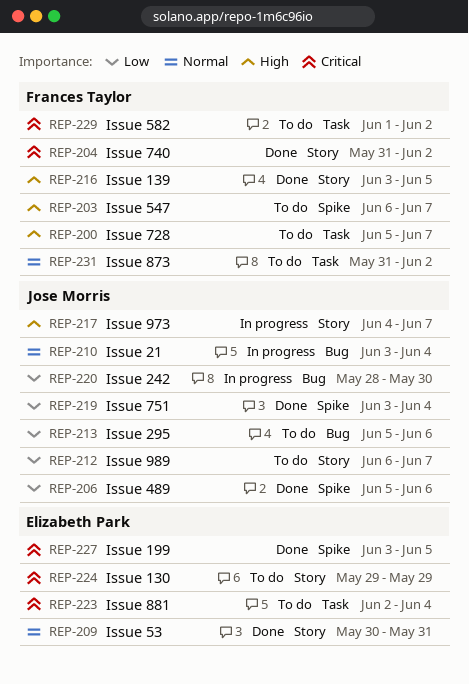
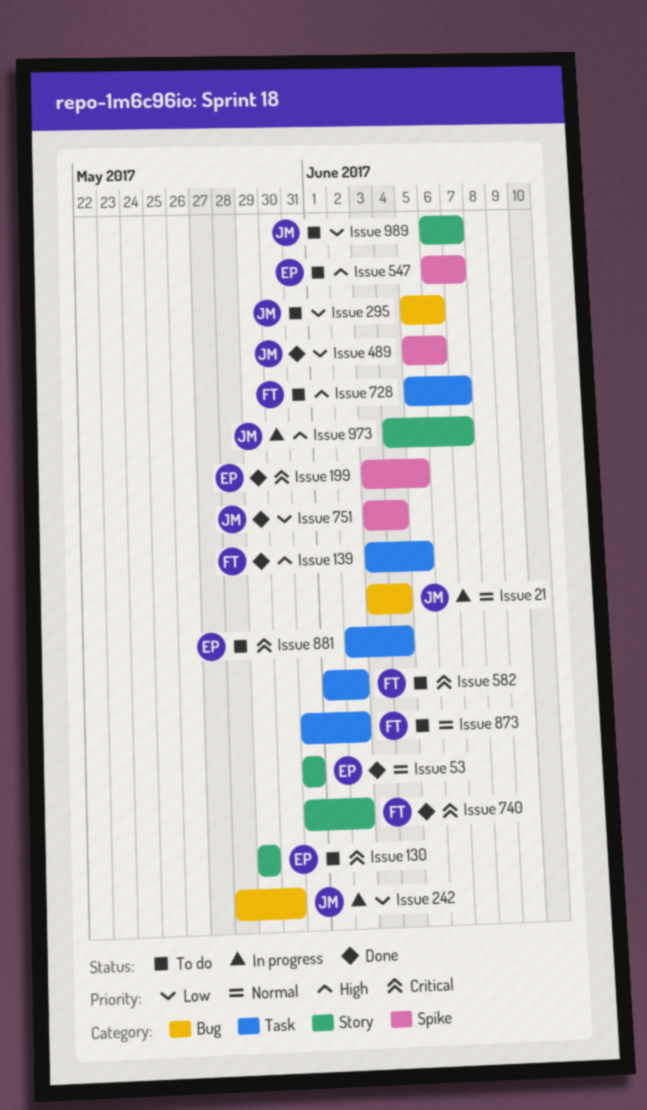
Issue 139, label: Story -> Task
Issue 53, start: May 30 -> May 31
Issue 547, owner: Frances Taylor -> Elizabeth Park

